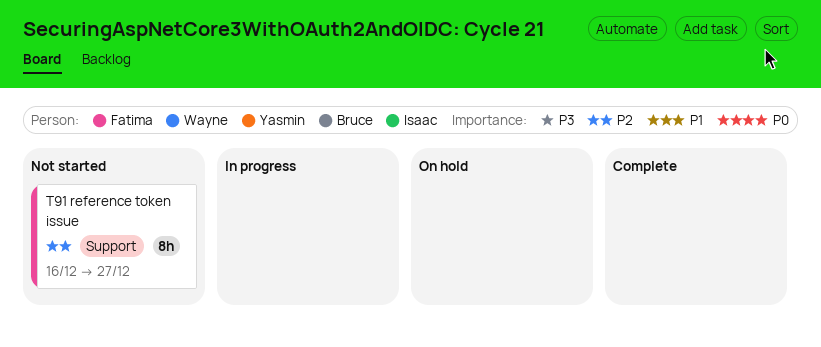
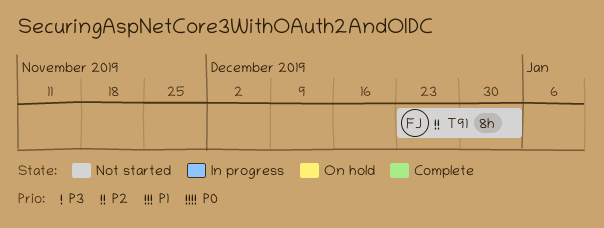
T91, start: Dec 16 -> Dec 23
T91, due: Dec 27 -> Jan 3

